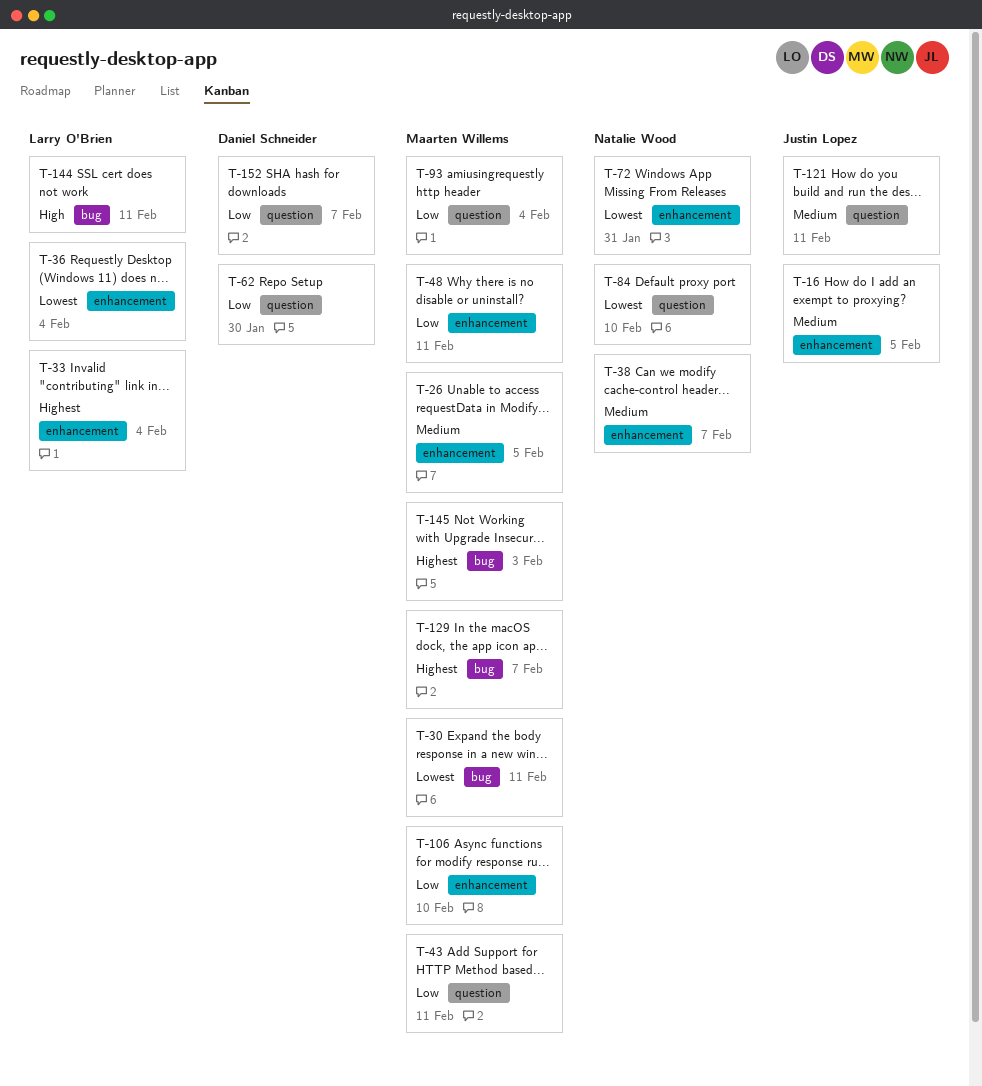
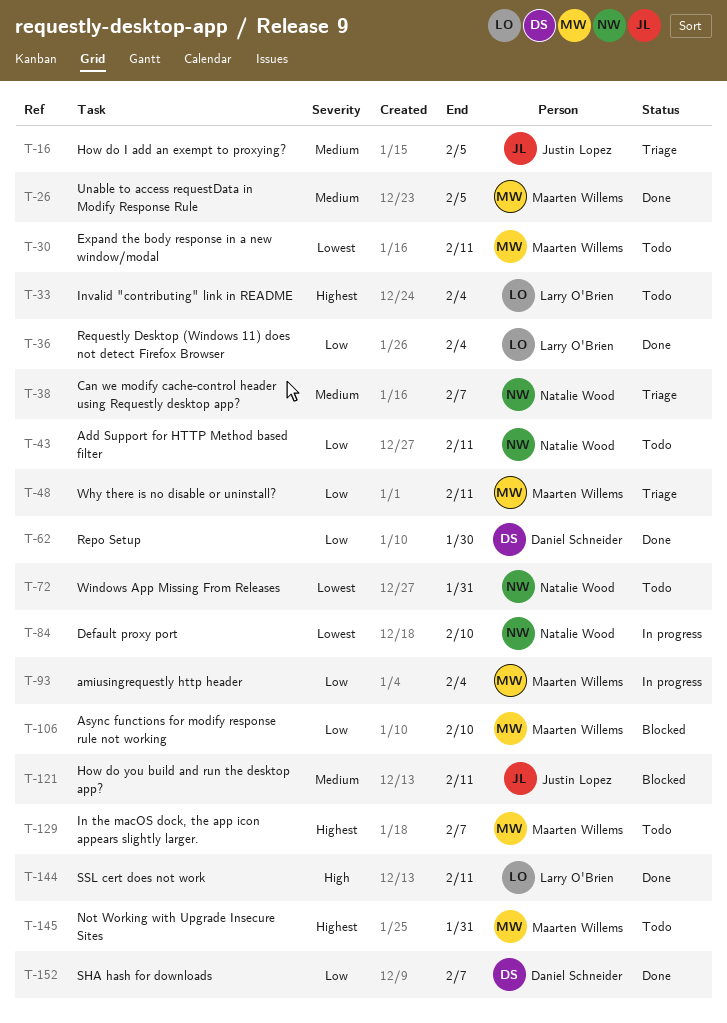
T-36, priority: Lowest -> Low
T-43, owner: Maarten Willems -> Natalie Wood
T-145, due: Feb 3 -> Jan 31

